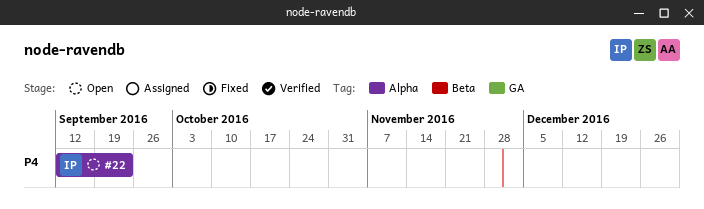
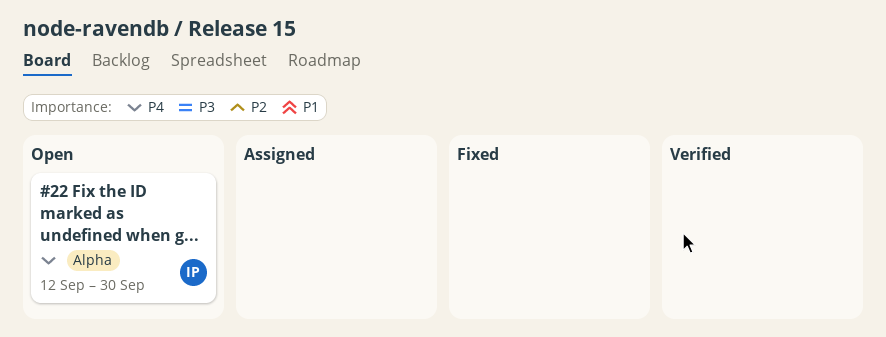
#22, due: Sep 23 -> Sep 30

